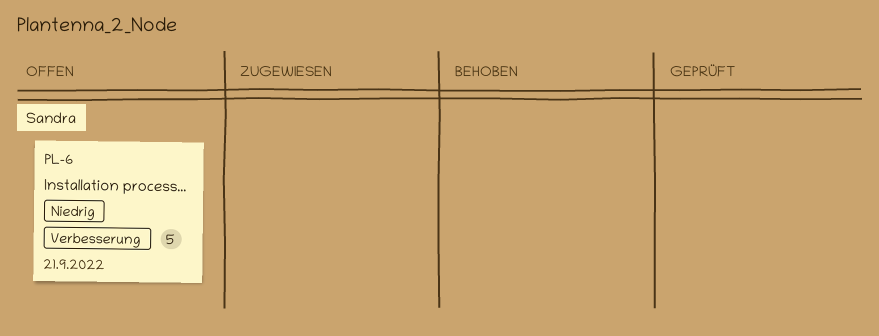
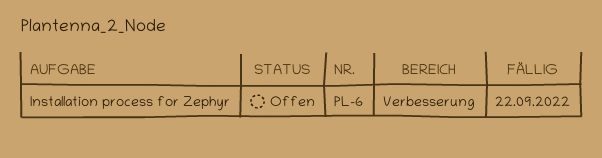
PL-6, due: Sep 21 -> Sep 22

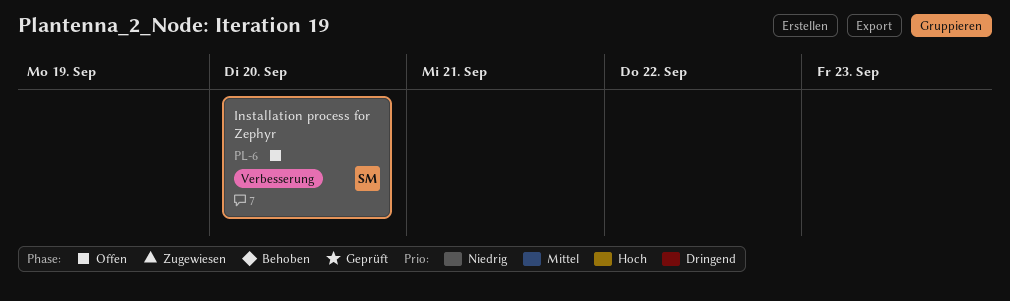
PL-6, due: Sep 22 -> Sep 20

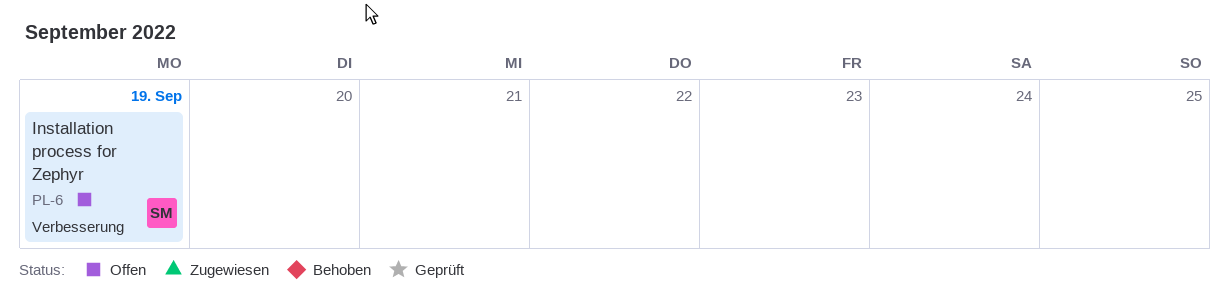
PL-6, due: Sep 20 -> Sep 19

